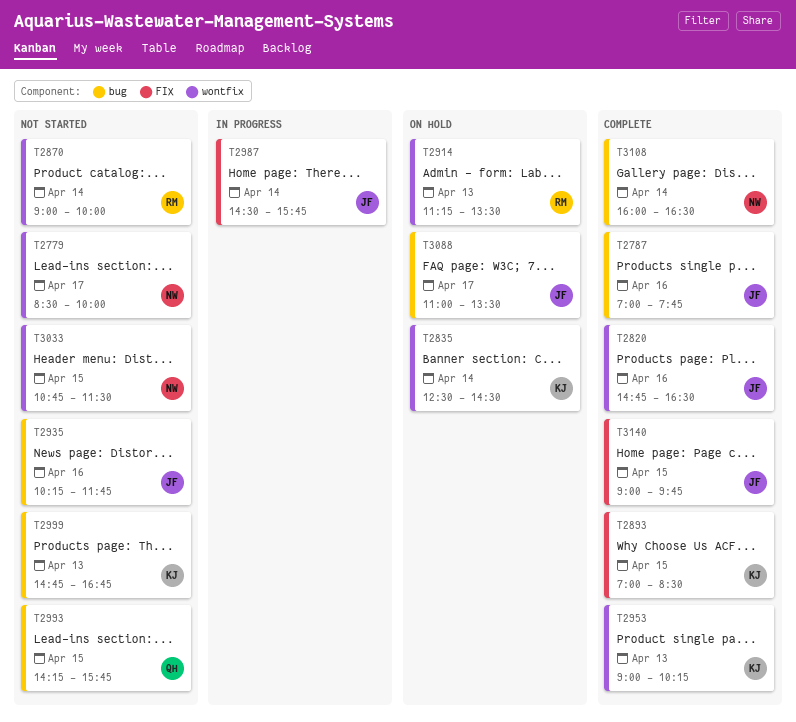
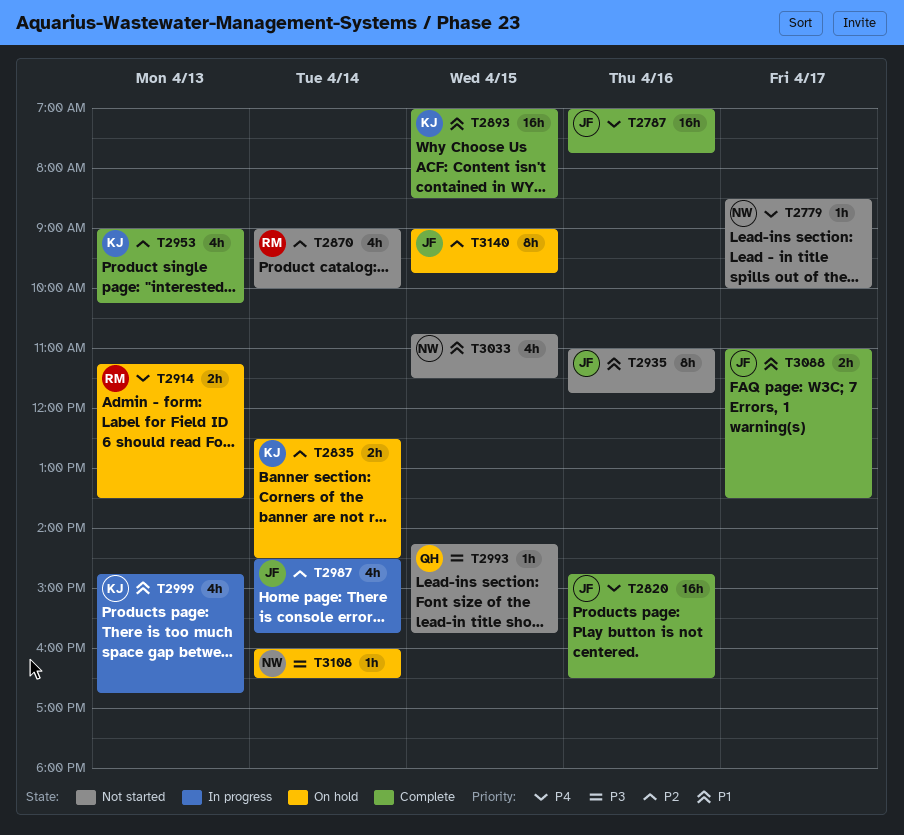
T2935, begins: 10:15 -> 11:00
T2999, status: Not started -> In progress
T3088, status: On hold -> Complete
T3108, status: Complete -> On hold
T3140, status: Complete -> On hold

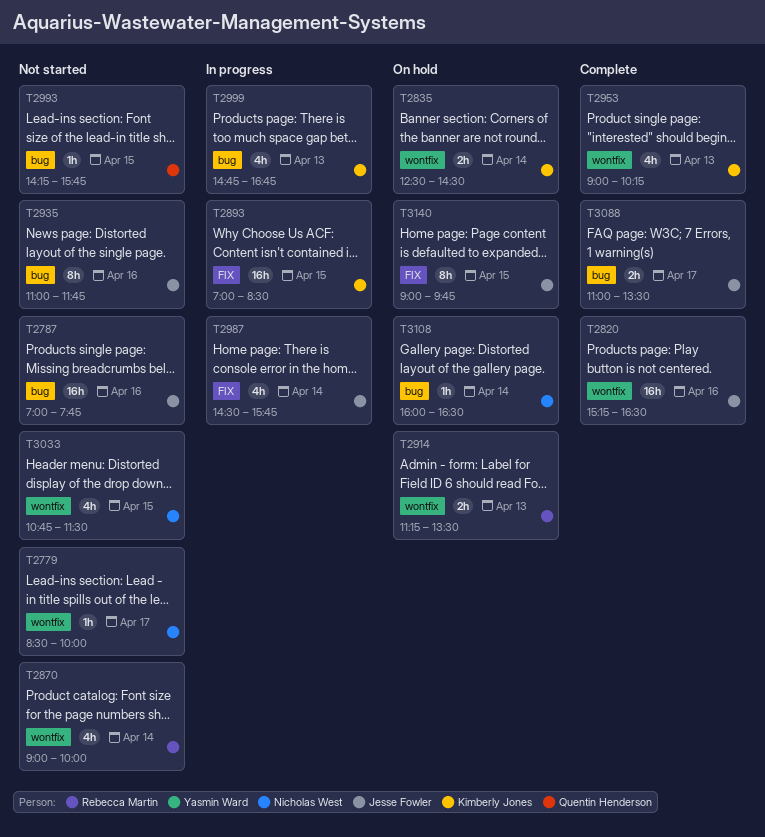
T2787, status: Complete -> Not started
T2820, begins: 14:45 -> 15:15
T2893, status: Complete -> In progress

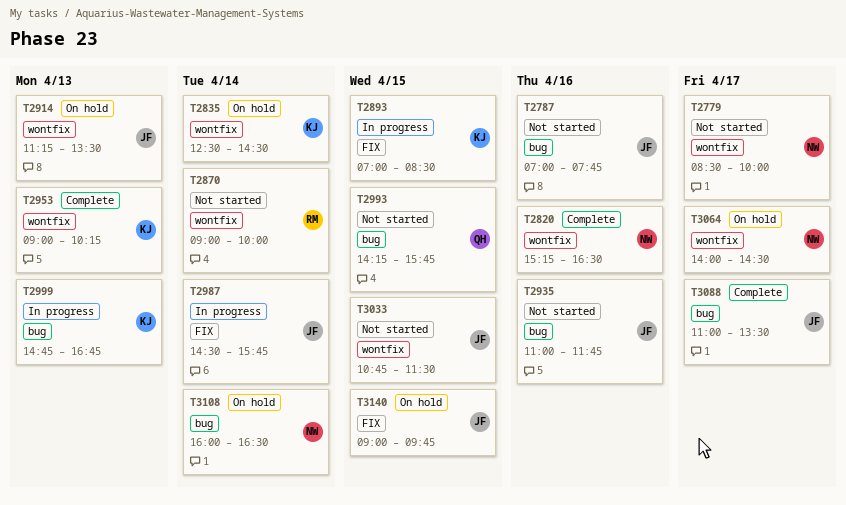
T2820, owner: Jesse Fowler -> Nicholas West
T2914, owner: Rebecca Martin -> Jesse Fowler
T3033, owner: Nicholas West -> Jesse Fowler
T3064: none -> present

